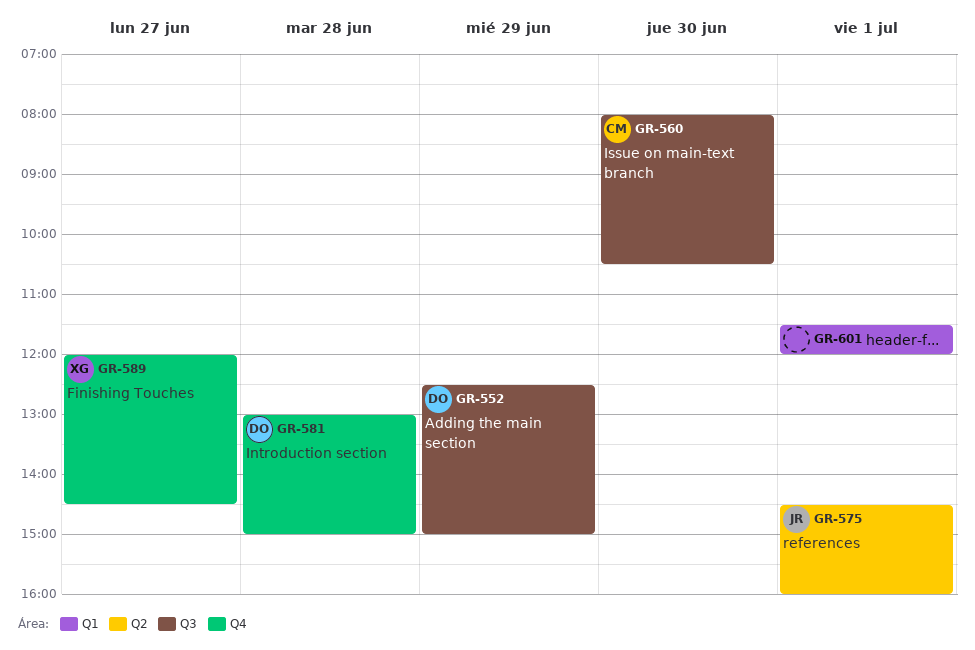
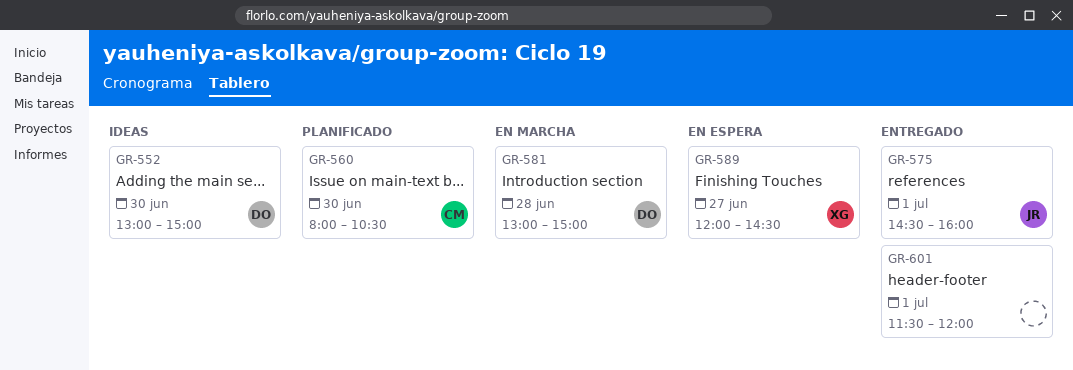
GR-552, day: Jun 29 -> Jun 30
GR-552, begins: 12:30 -> 13:00

